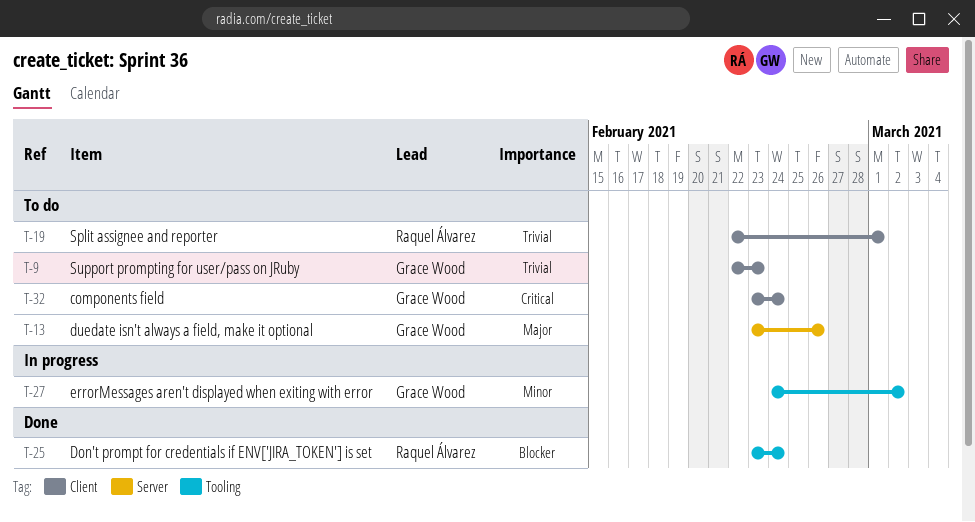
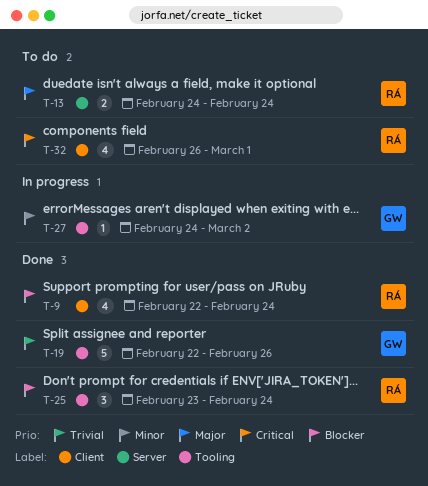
T-9, status: To do -> Done
T-9, owner: Grace Wood -> Raquel Álvarez
T-9, priority: Trivial -> Blocker
T-9, due: Feb 23 -> Feb 24
T-13, owner: Grace Wood -> Raquel Álvarez
T-13, start: Feb 23 -> Feb 24
T-13, due: Feb 26 -> Feb 24
T-19, status: To do -> Done
T-19, owner: Raquel Álvarez -> Grace Wood
T-19, label: Client -> Tooling
T-19, due: Mar 1 -> Feb 26
T-32, owner: Grace Wood -> Raquel Álvarez
T-32, start: Feb 23 -> Feb 26
T-32, due: Feb 24 -> Mar 1

